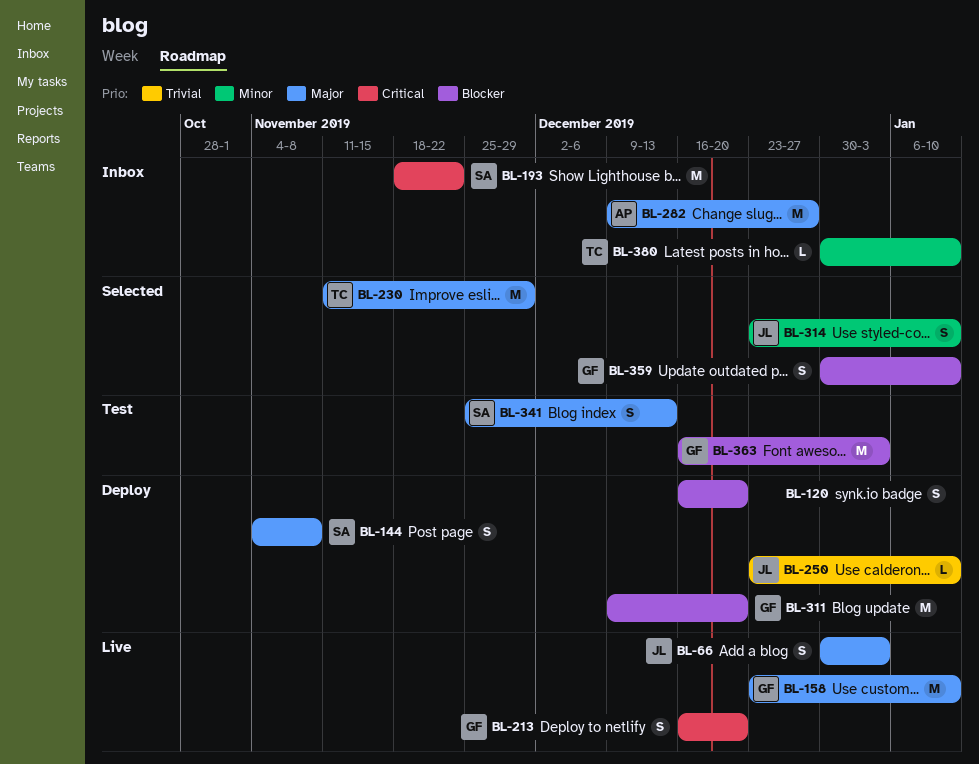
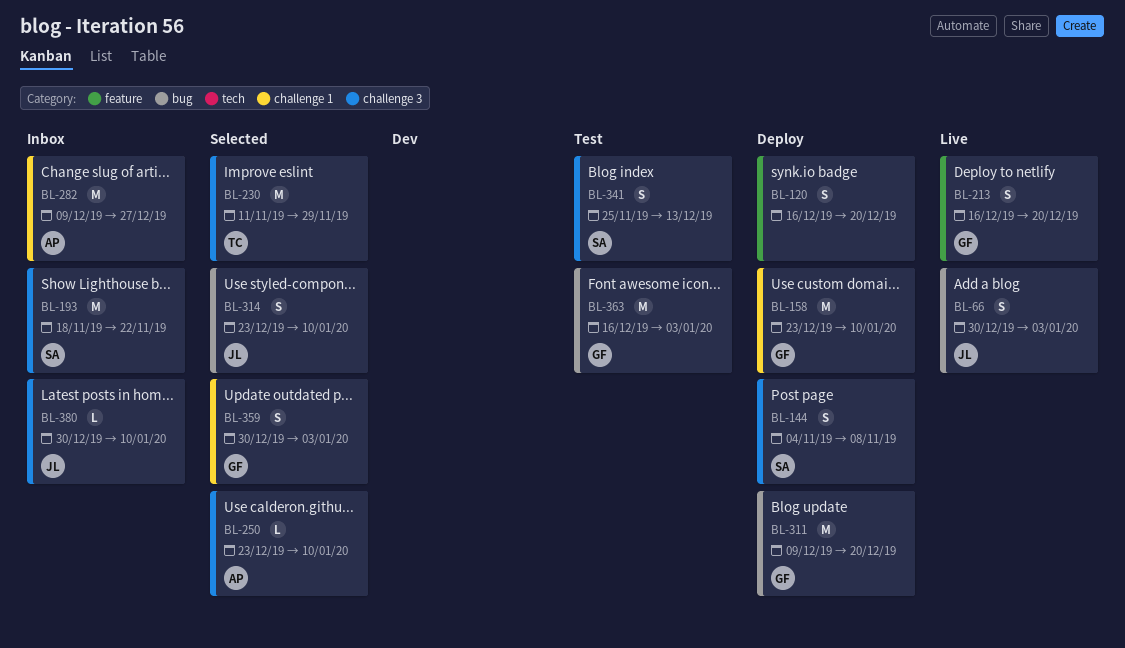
BL-158, status: Live -> Deploy
BL-250, status: Deploy -> Selected
BL-250, owner: JL -> AP
BL-359, due: Jan 10 -> Jan 3
BL-380, owner: TC -> JL

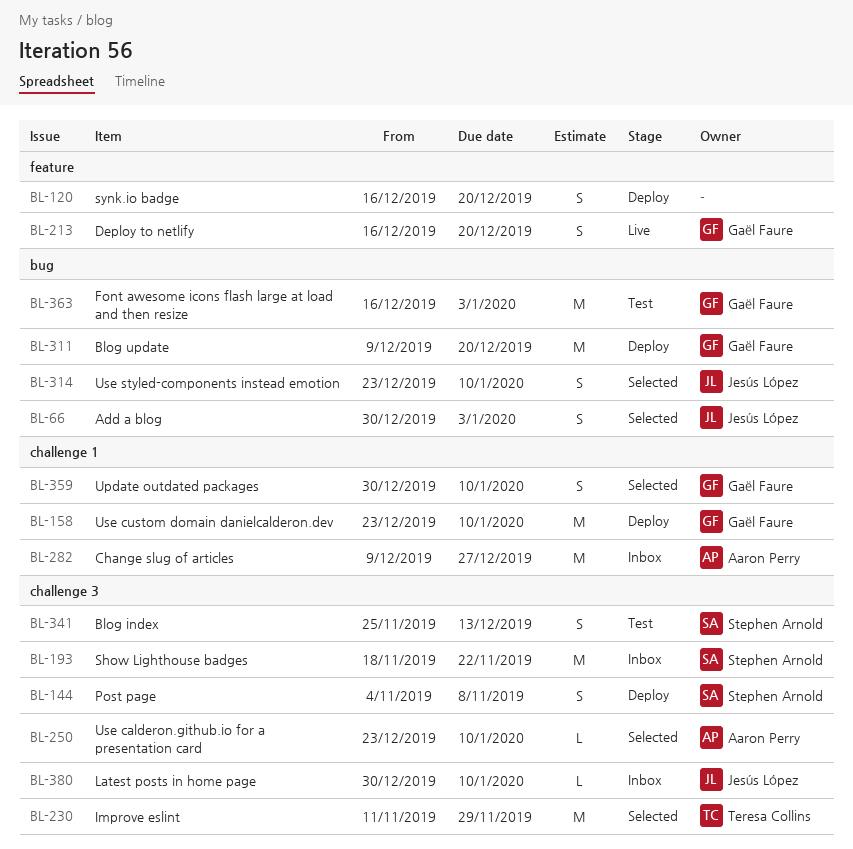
BL-66, status: Live -> Selected
BL-359, due: Jan 3 -> Jan 10

